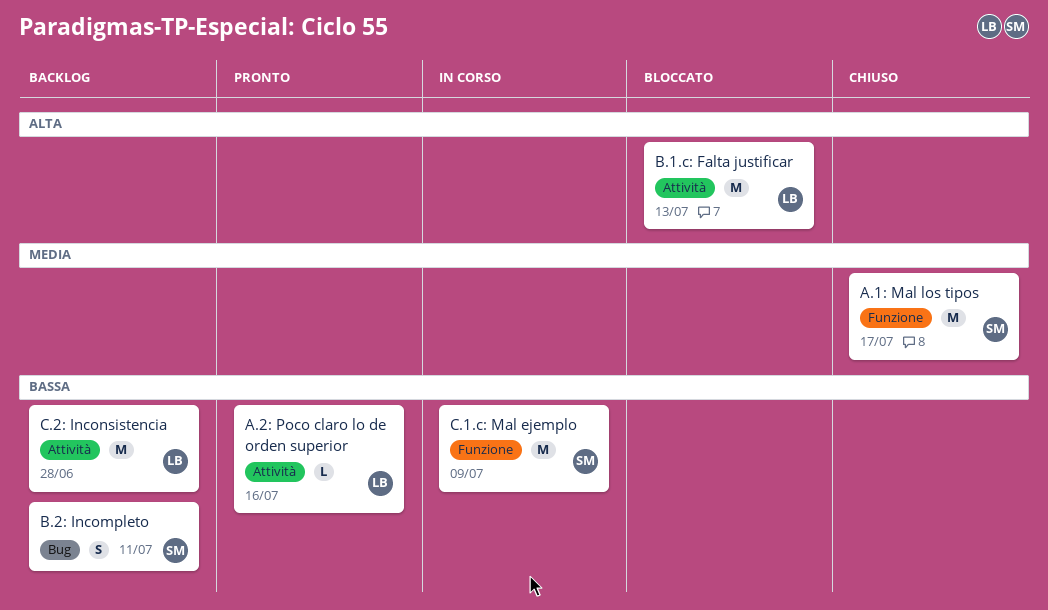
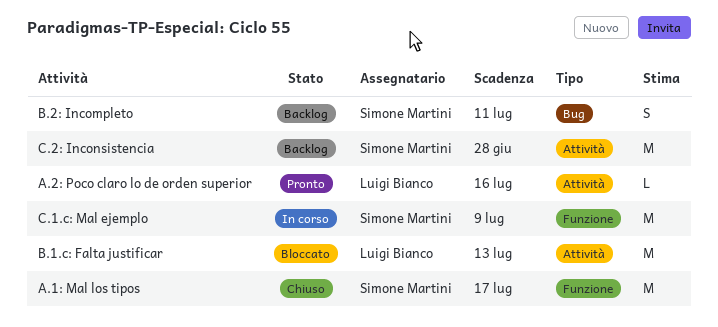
C.2: Inconsistencia, owner: Luigi Bianco -> Simone Martini

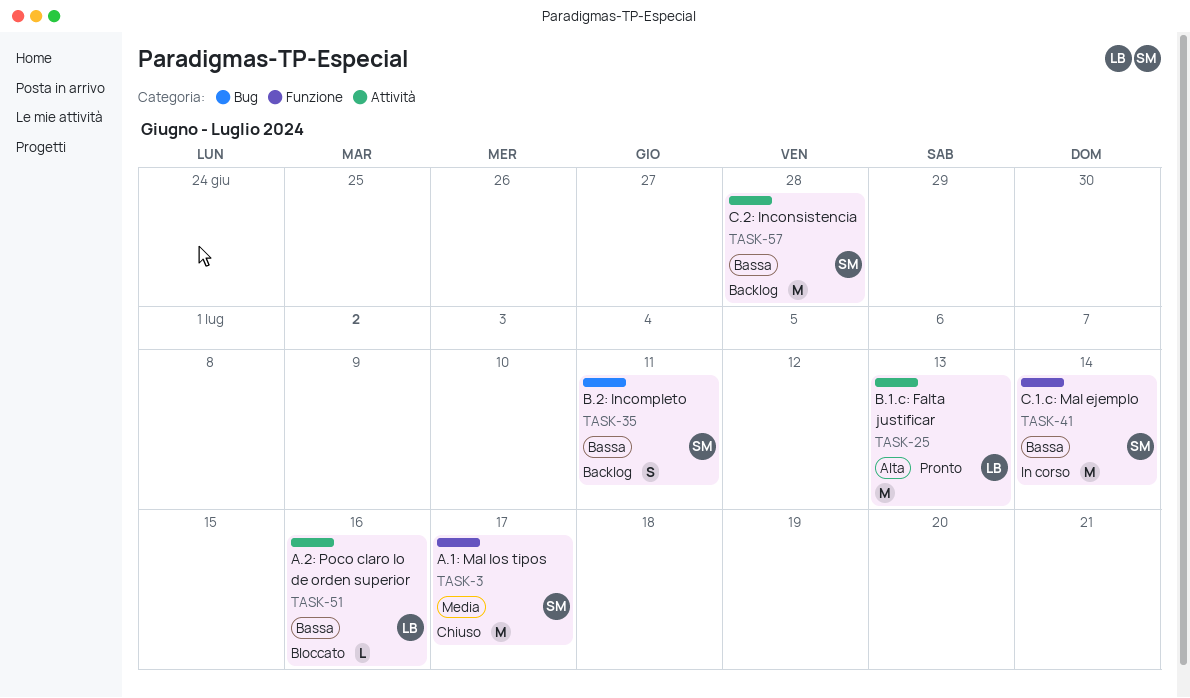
A.2: Poco claro lo de orden superior, status: Pronto -> Bloccato
B.1.c: Falta justificar, status: Bloccato -> Pronto
C.1.c: Mal ejemplo, due: Jul 9 -> Jul 14

